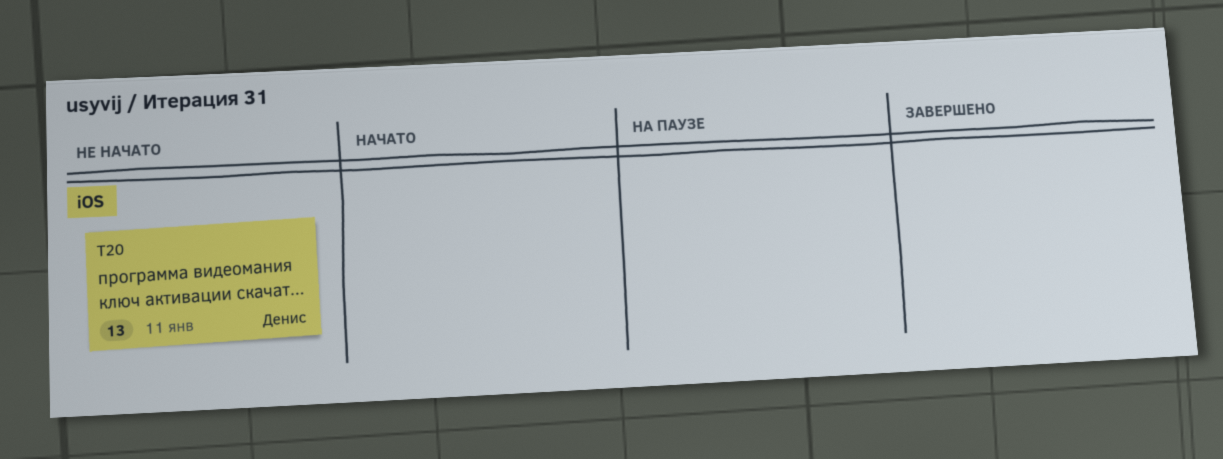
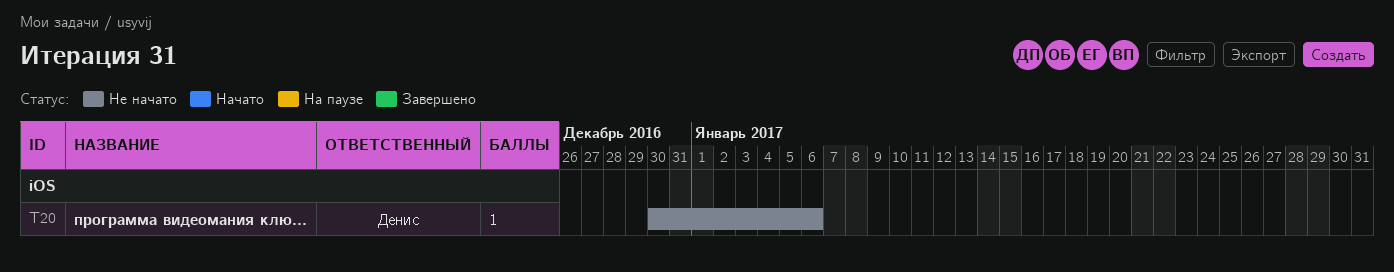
T20, estimate: 13 -> 1
T20, due: Jan 11 -> Jan 6

